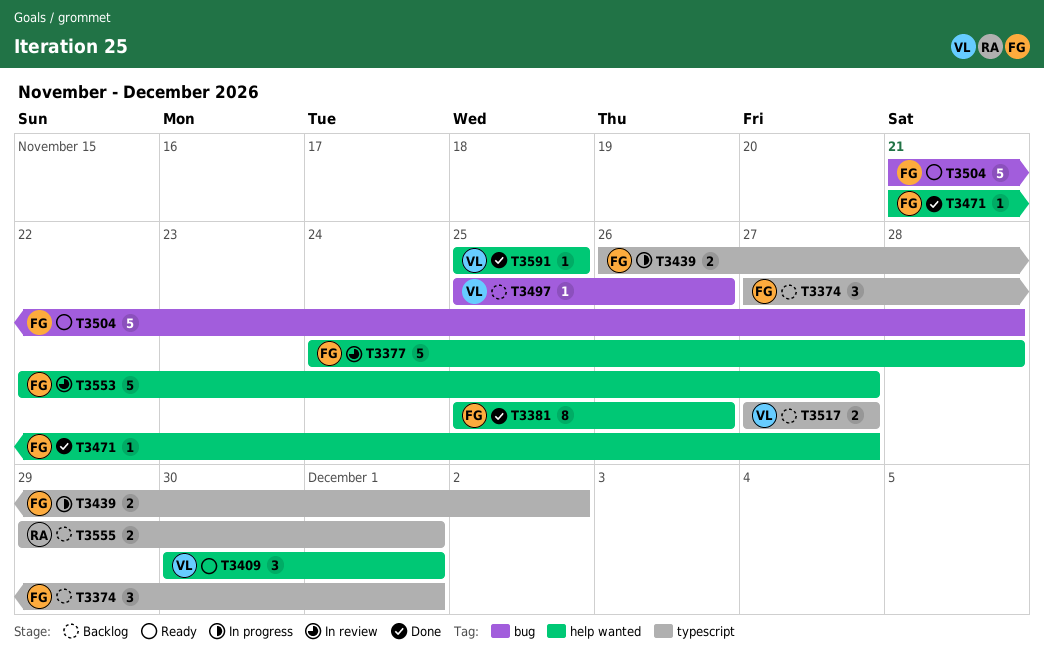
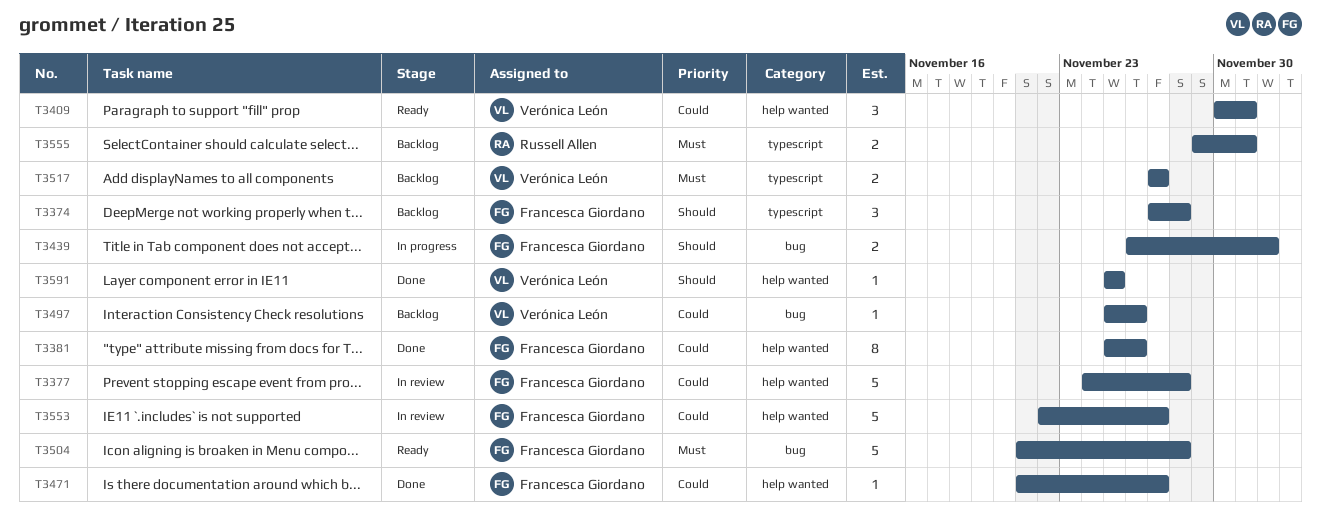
T3374, due: Dec 1 -> Nov 28
T3439, label: typescript -> bug

